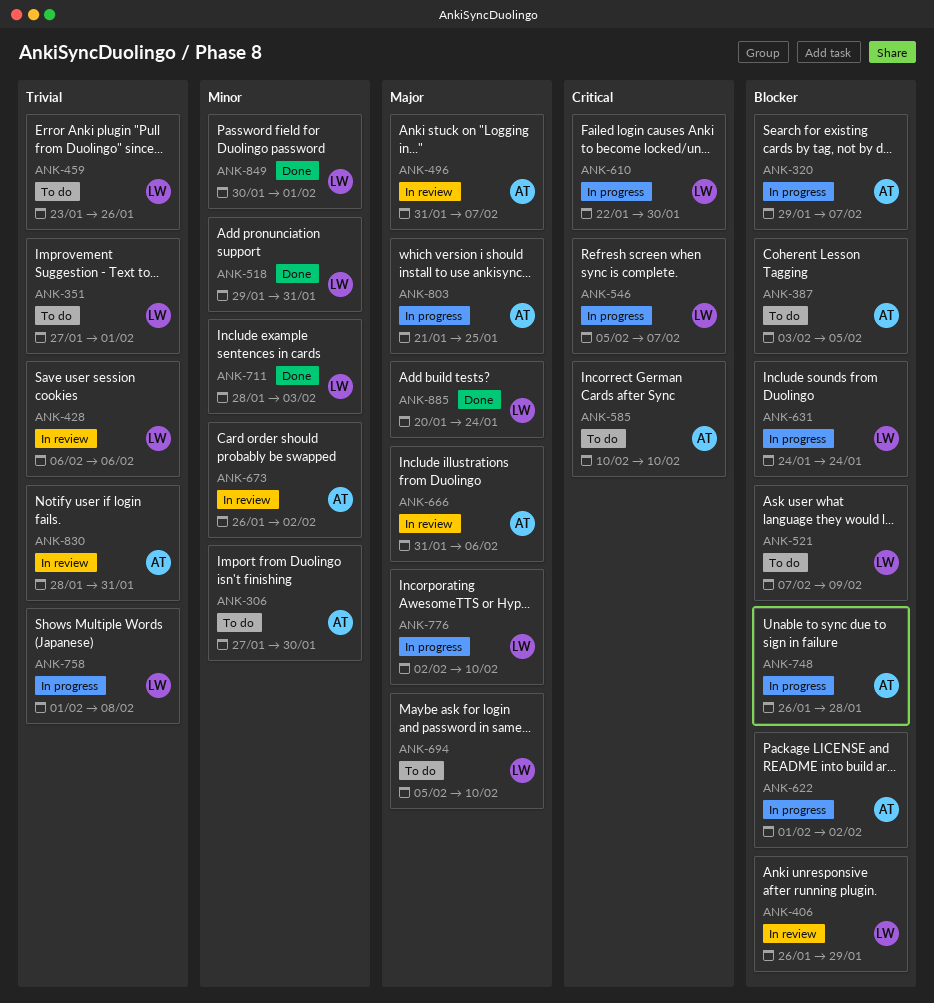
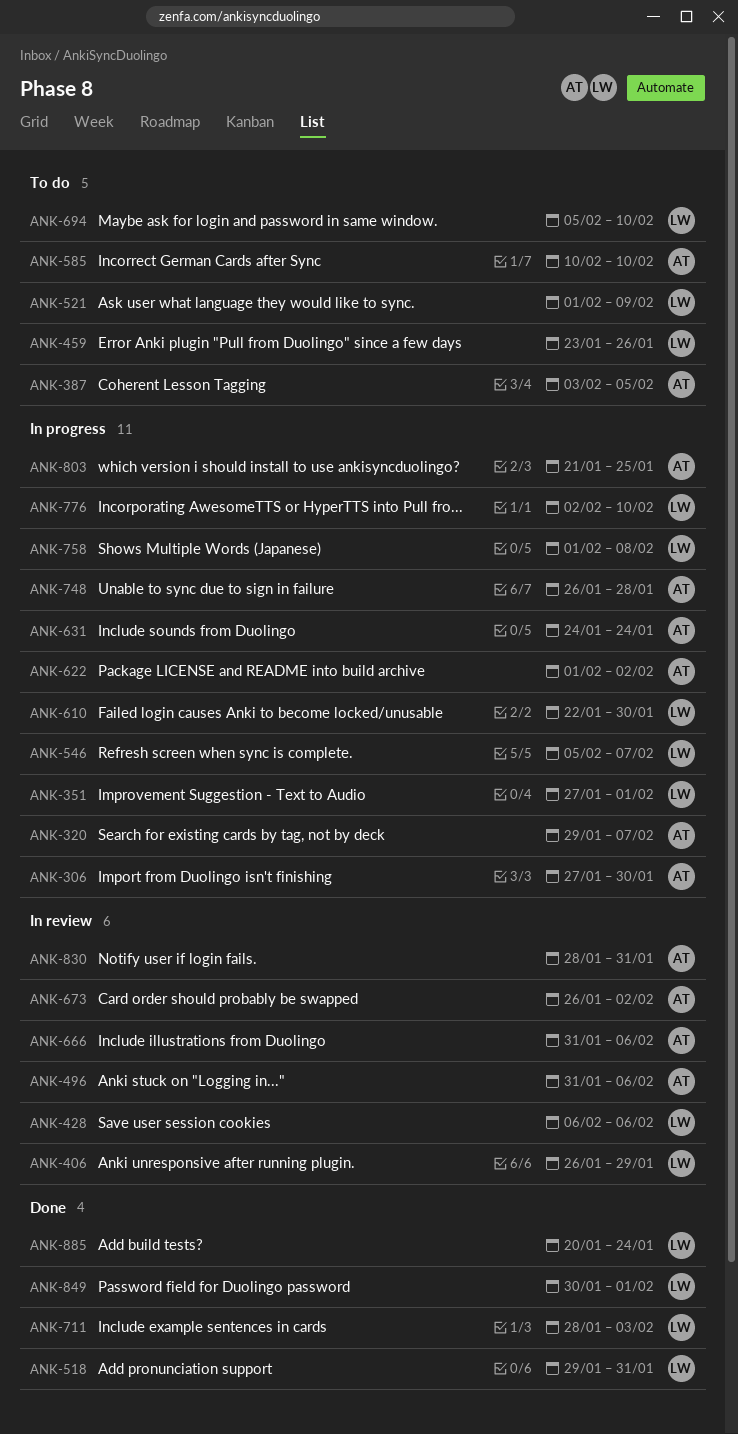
ANK-306, status: To do -> In progress
ANK-351, status: To do -> In progress
ANK-496, due: Feb 7 -> Feb 6
ANK-521, start: Feb 7 -> Feb 1
ANK-631, owner: LW -> AT

